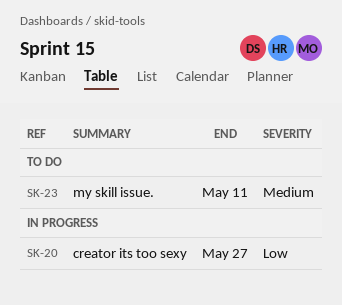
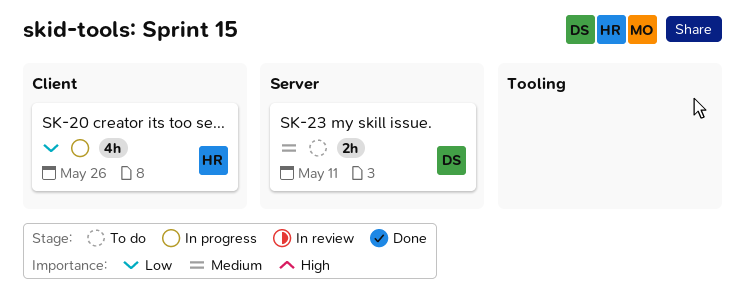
SK-20, due: May 27 -> May 26

